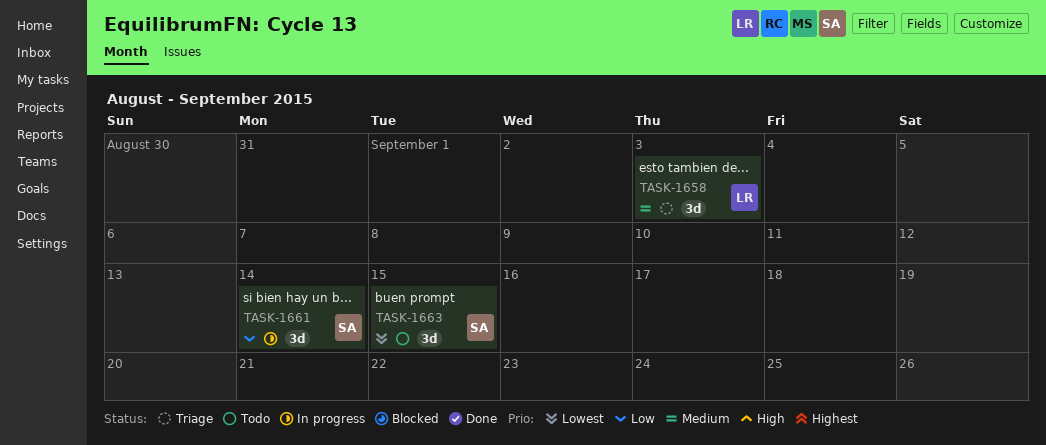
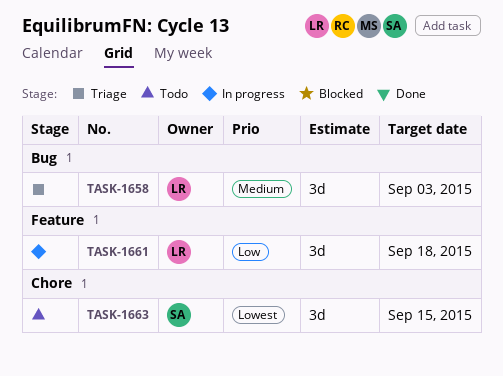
TASK-1661, owner: SA -> LR
TASK-1661, due: Sep 14 -> Sep 18

